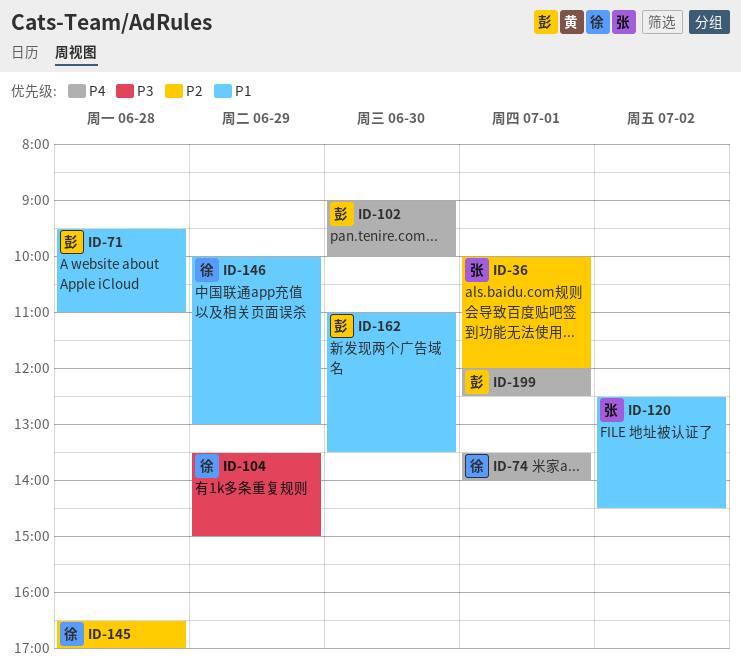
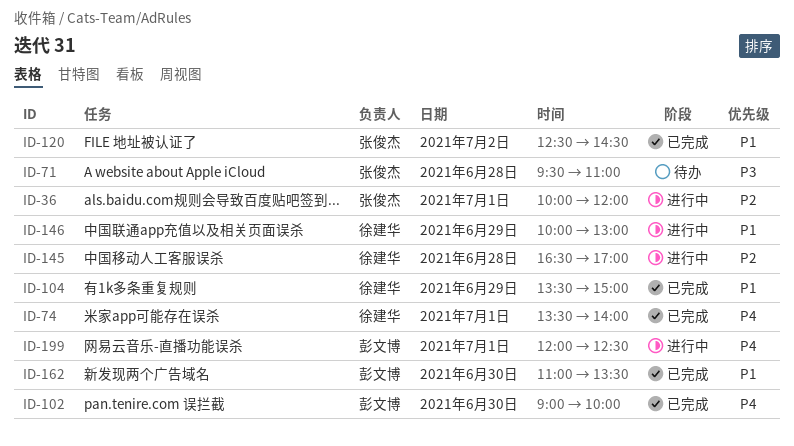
ID-71, owner: 彭文博 -> 张俊杰
ID-71, priority: P1 -> P3
ID-104, priority: P3 -> P1

